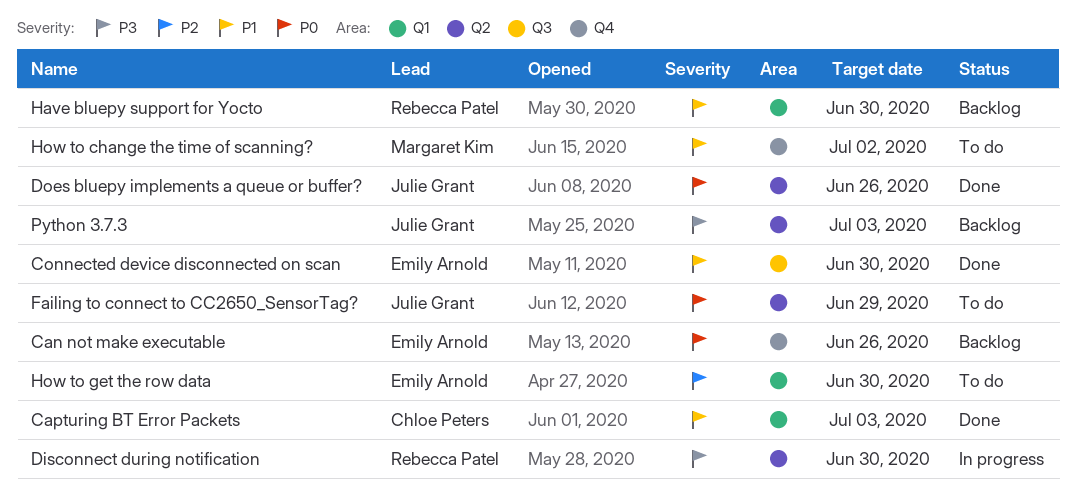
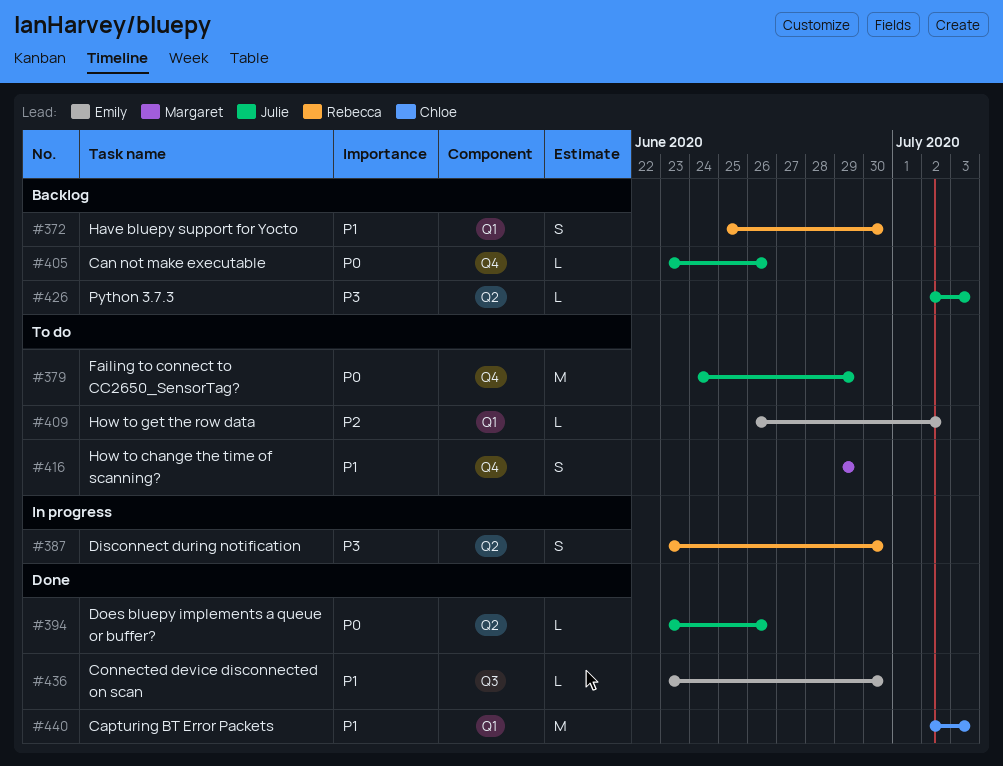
Can not make executable, owner: Emily Arnold -> Julie Grant
Failing to connect to CC2650_SensorTag?, label: Q2 -> Q4
How to change the time of scanning?, due: Jul 2 -> Jun 29
How to get the row data, due: Jun 30 -> Jul 2

